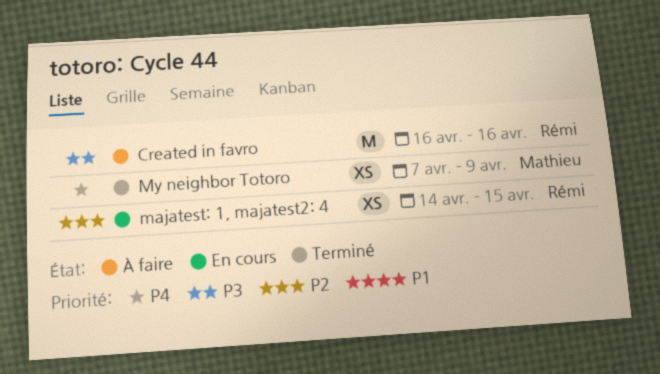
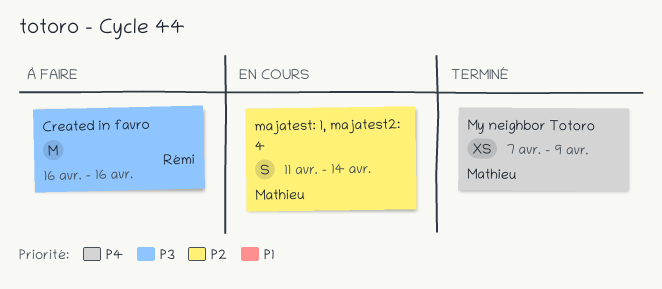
majatest: 1, majatest2: 4, owner: Rémi -> Mathieu
majatest: 1, majatest2: 4, estimate: XS -> S
majatest: 1, majatest2: 4, start: Apr 14 -> Apr 11
majatest: 1, majatest2: 4, due: Apr 15 -> Apr 14

